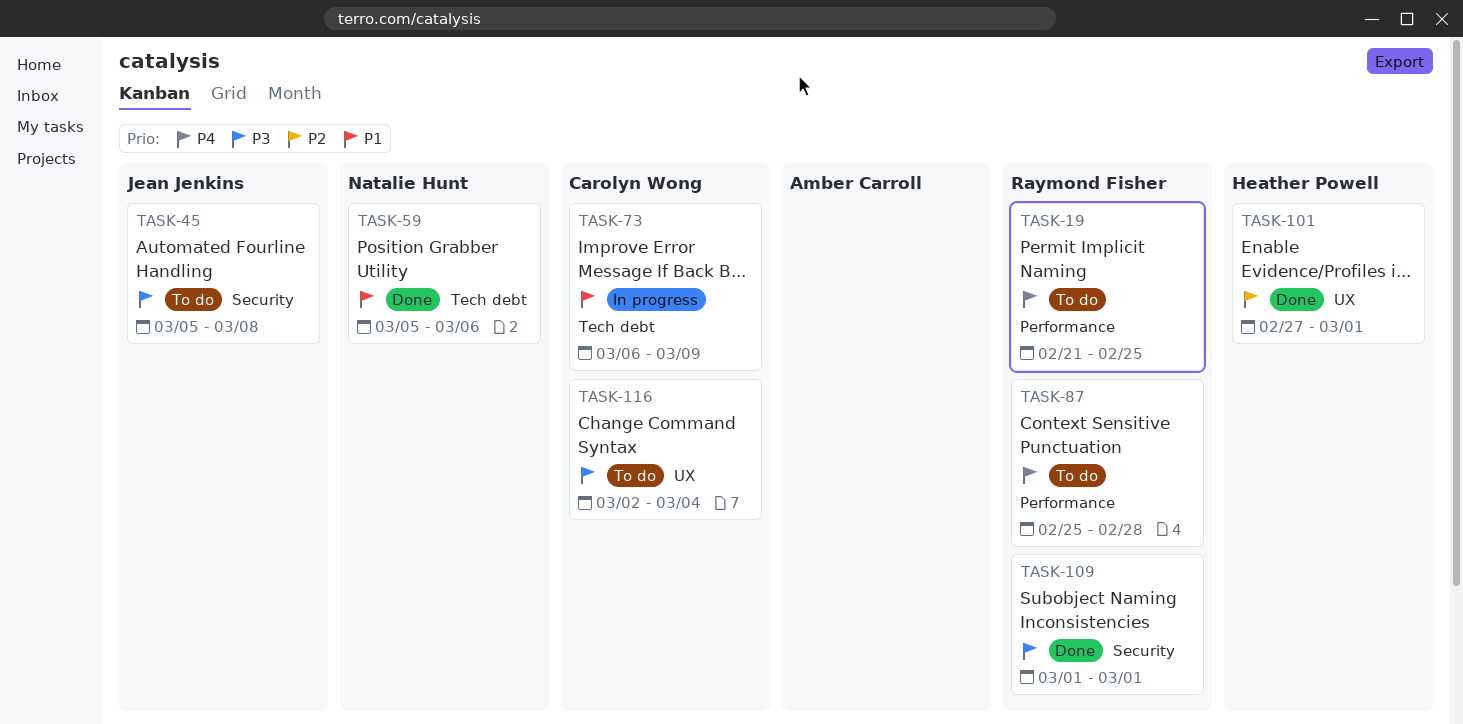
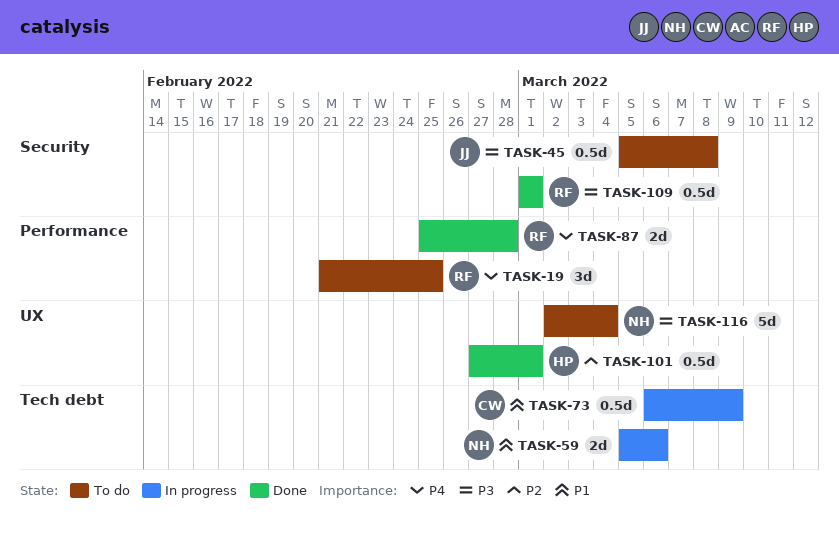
TASK-59, status: Done -> In progress
TASK-87, status: To do -> Done
TASK-116, owner: Carolyn Wong -> Natalie Hunt

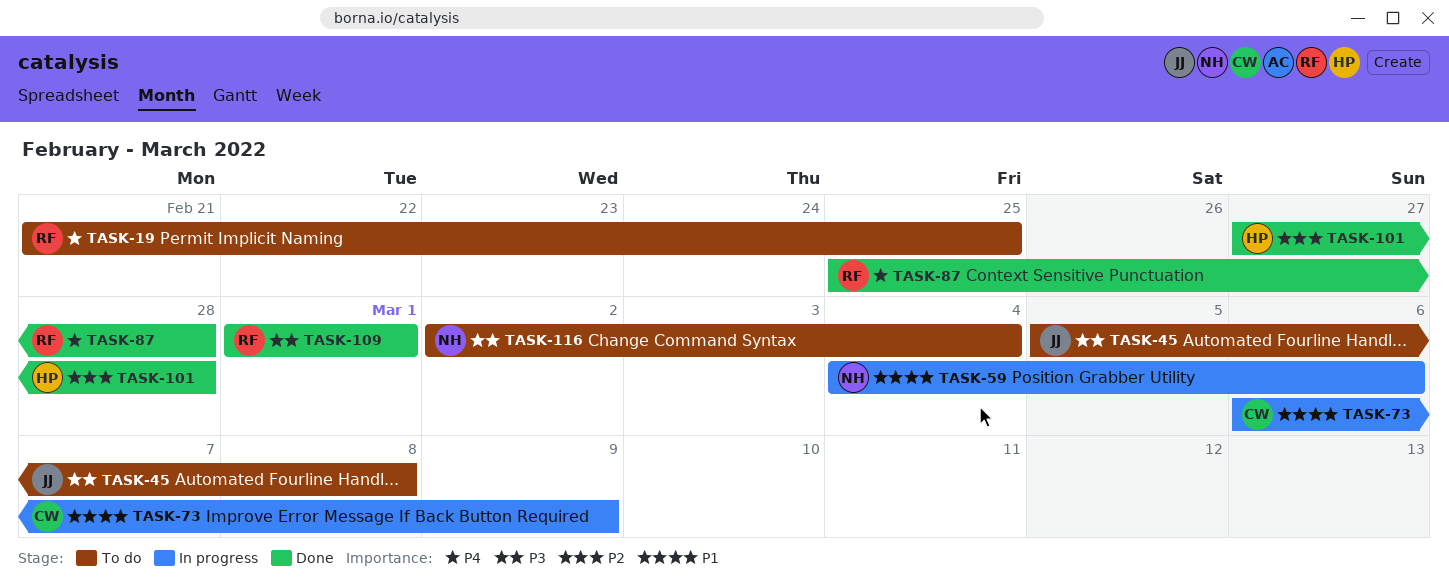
TASK-59, start: Mar 5 -> Mar 4
TASK-101, due: Mar 1 -> Feb 28

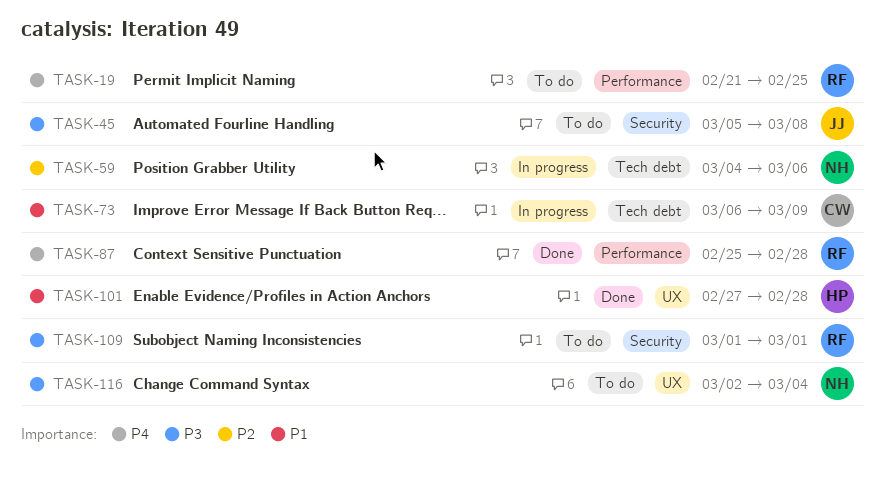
TASK-59, priority: P1 -> P2
TASK-101, priority: P2 -> P1
TASK-109, status: Done -> To do

